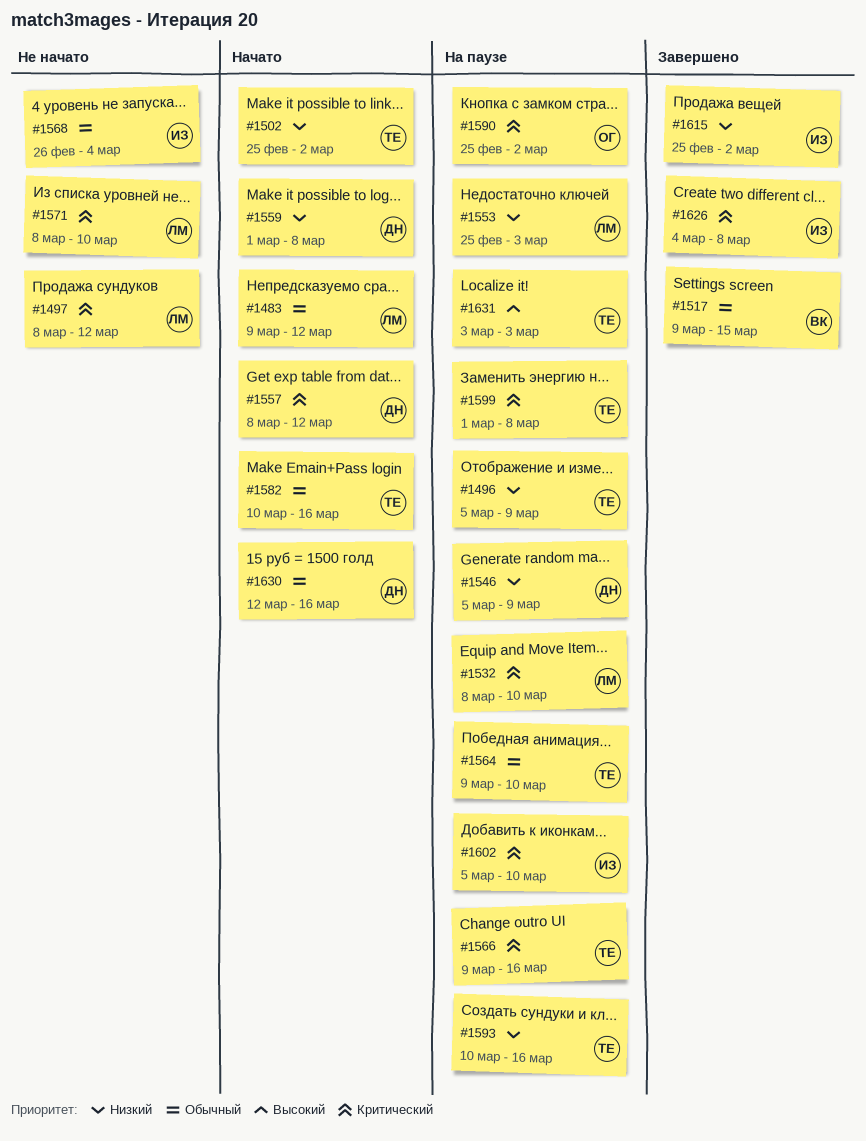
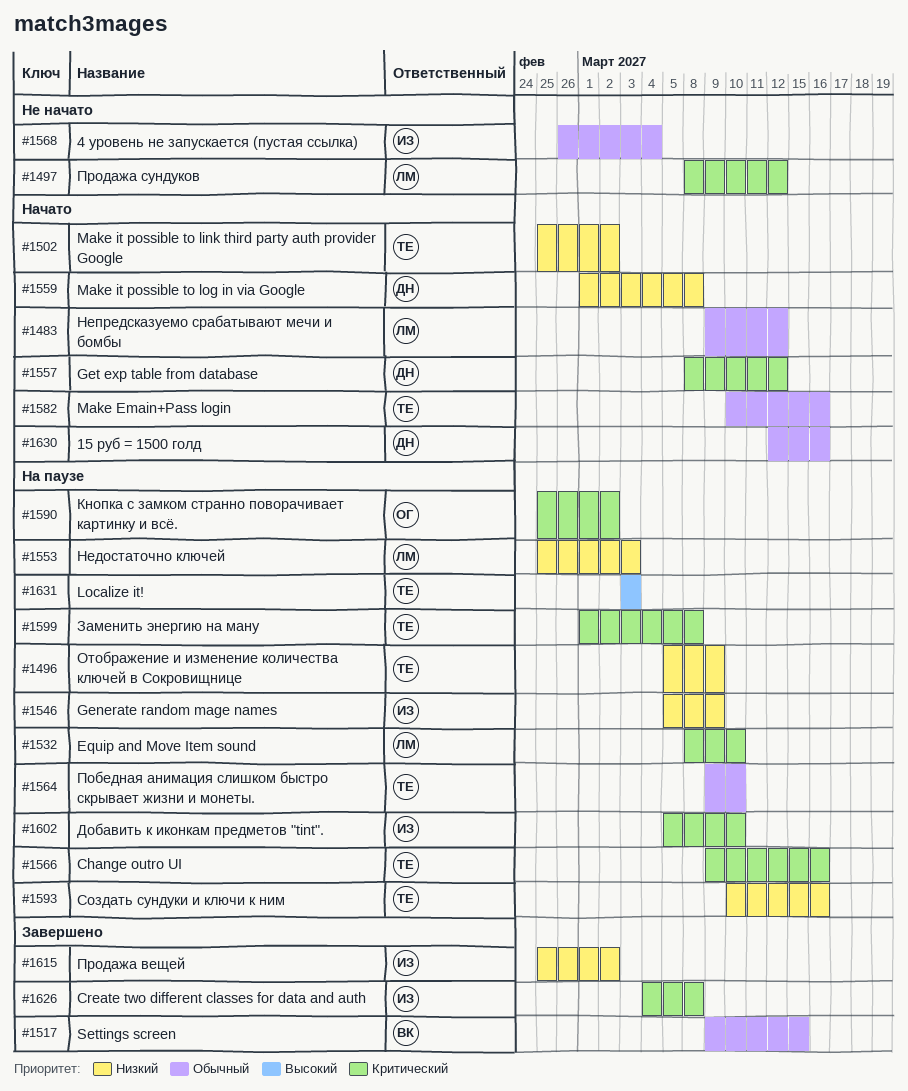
#1546, owner: ДН -> ИЗ
#1571: present -> none

